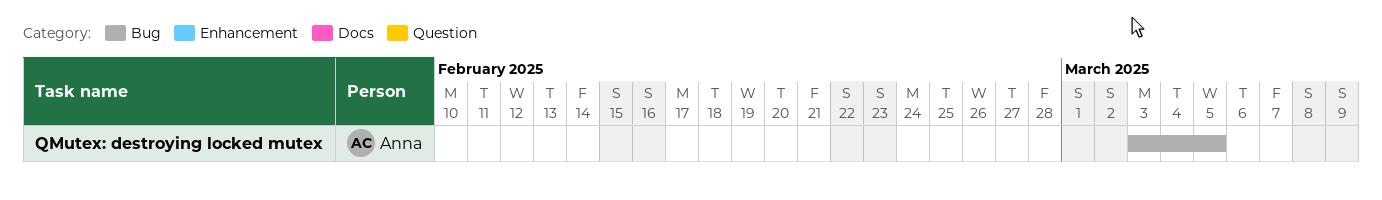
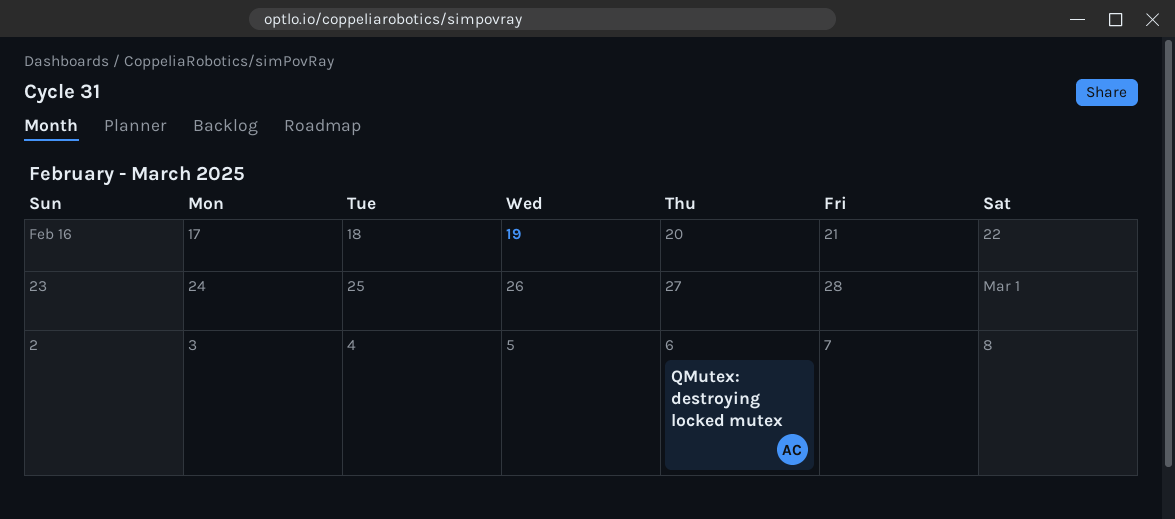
QMutex: destroying locked mutex, due: Mar 5 -> Mar 6

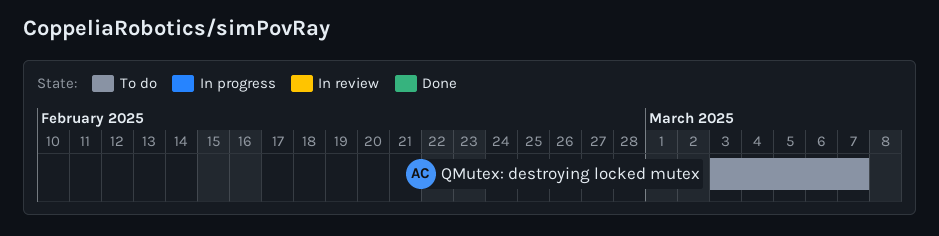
QMutex: destroying locked mutex, due: Mar 6 -> Mar 7

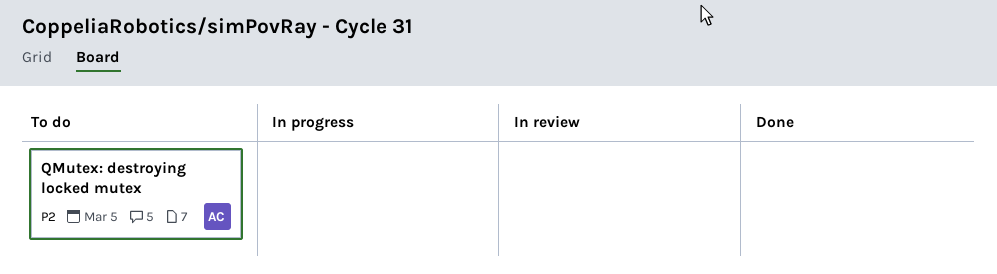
QMutex: destroying locked mutex, due: Mar 7 -> Mar 5

